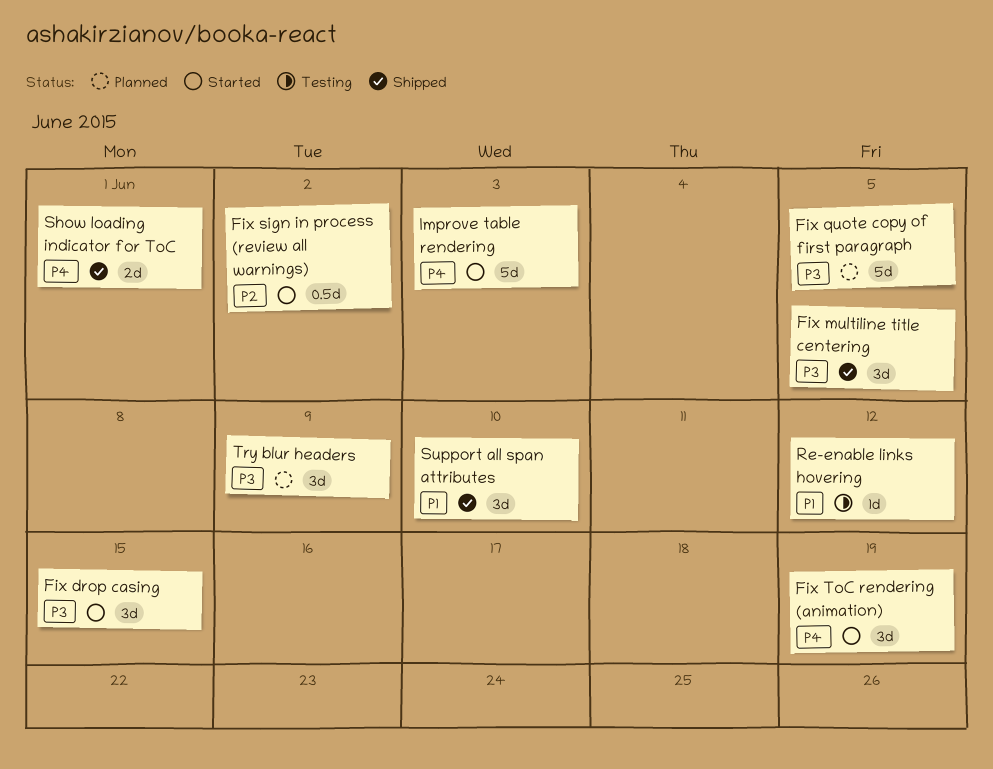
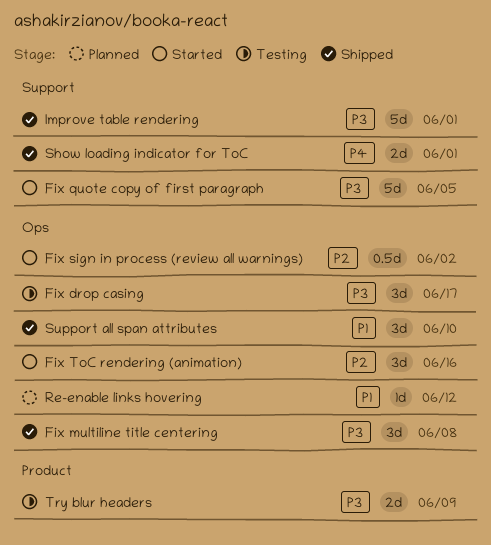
Fix drop casing, status: Started -> Testing
Fix drop casing, due: Jun 15 -> Jun 17
Fix multiline title centering, due: Jun 5 -> Jun 8
Fix quote copy of first paragraph, status: Planned -> Started
Fix ToC rendering (animation), priority: P4 -> P2
Fix ToC rendering (animation), due: Jun 19 -> Jun 16
Improve table rendering, status: Started -> Shipped
Improve table rendering, priority: P4 -> P3
Improve table rendering, due: Jun 3 -> Jun 1
Re-enable links hovering, status: Testing -> Planned
Try blur headers, status: Planned -> Testing
Try blur headers, estimate: 3d -> 2d

